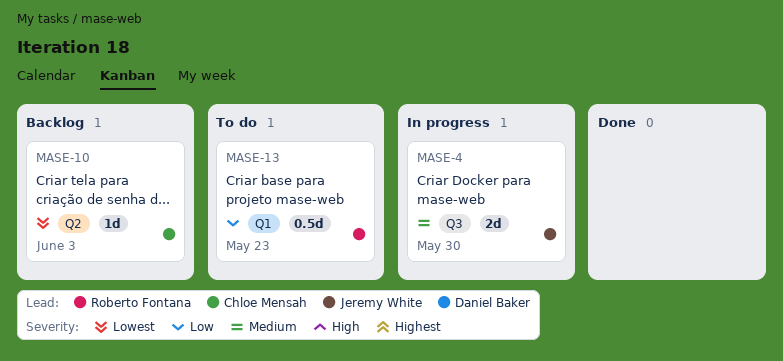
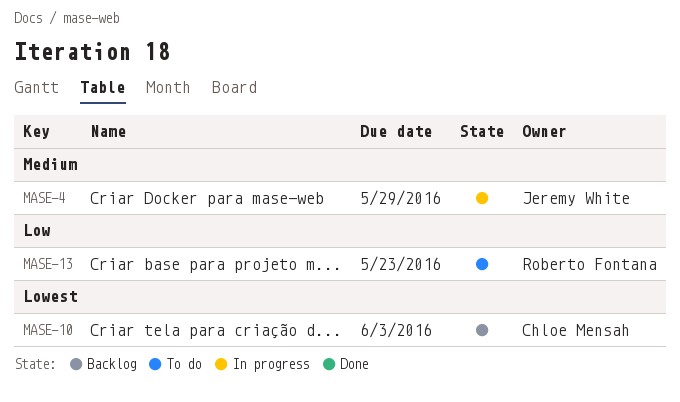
MASE-4, due: May 30 -> May 29

